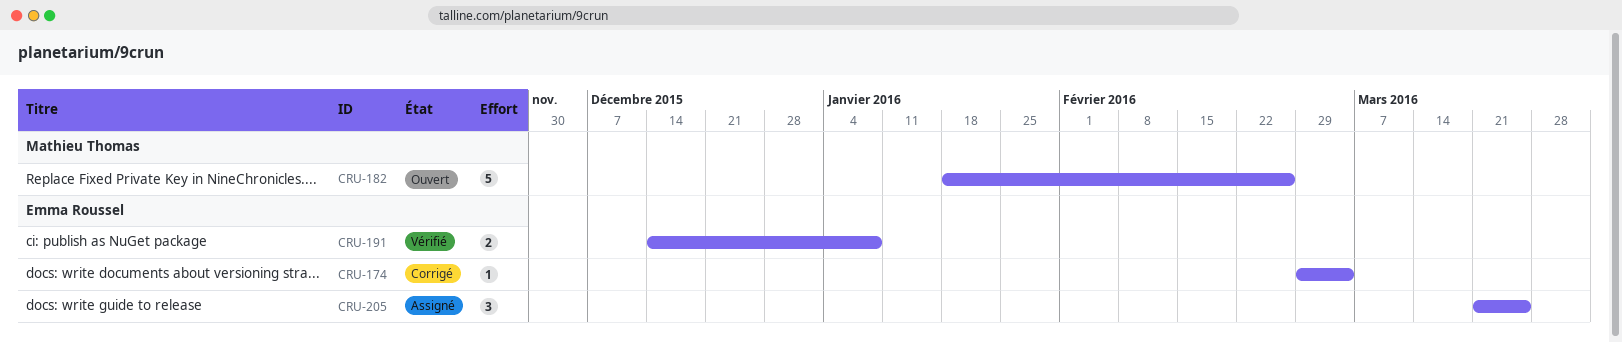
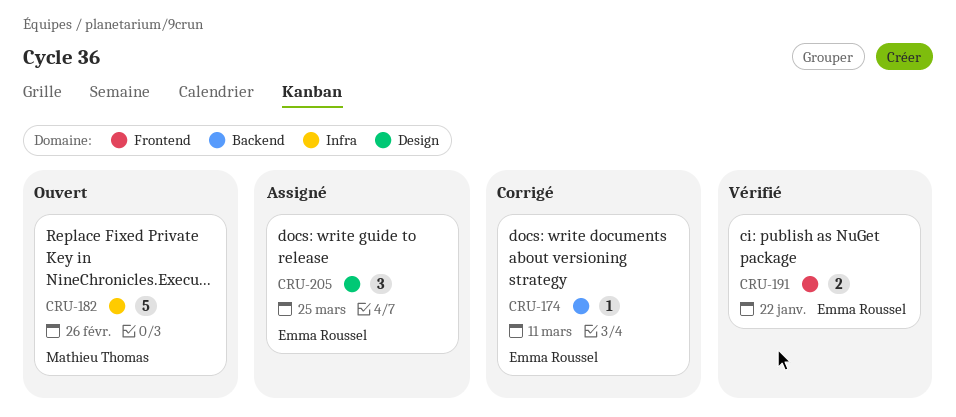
CRU-174, due: Mar 4 -> Mar 11
CRU-191, due: Jan 8 -> Jan 22

